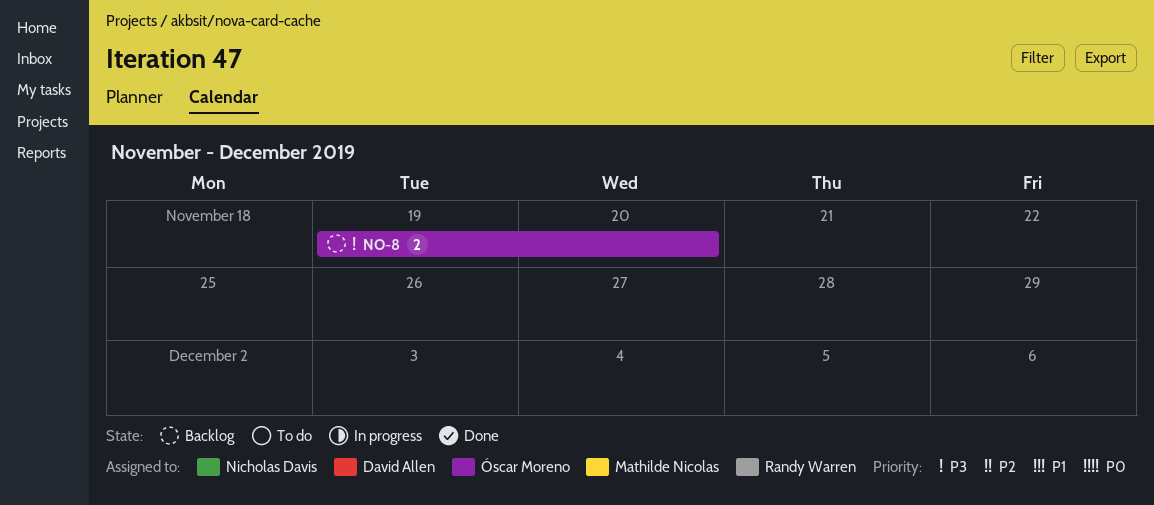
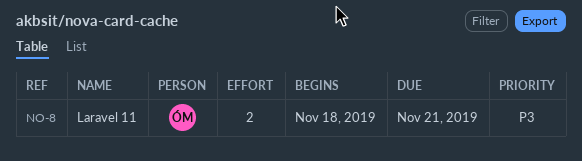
NO-8, start: Nov 19 -> Nov 18
NO-8, due: Nov 20 -> Nov 21

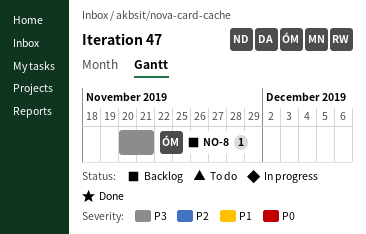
NO-8, estimate: 2 -> 1
NO-8, start: Nov 18 -> Nov 20

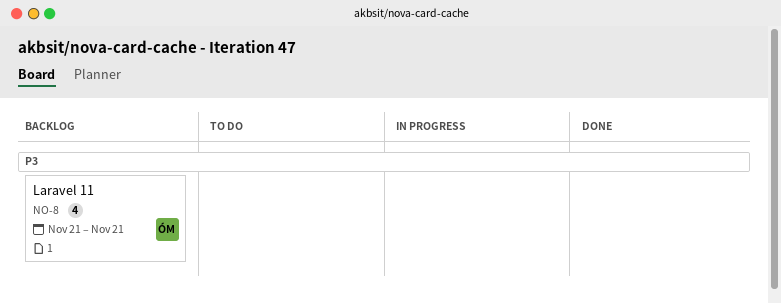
NO-8, estimate: 1 -> 4
NO-8, start: Nov 20 -> Nov 21

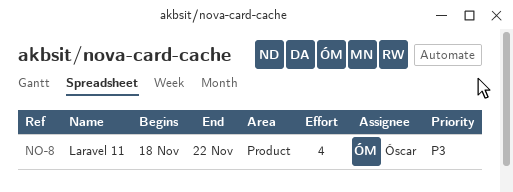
NO-8, start: Nov 21 -> Nov 18
NO-8, due: Nov 21 -> Nov 22

